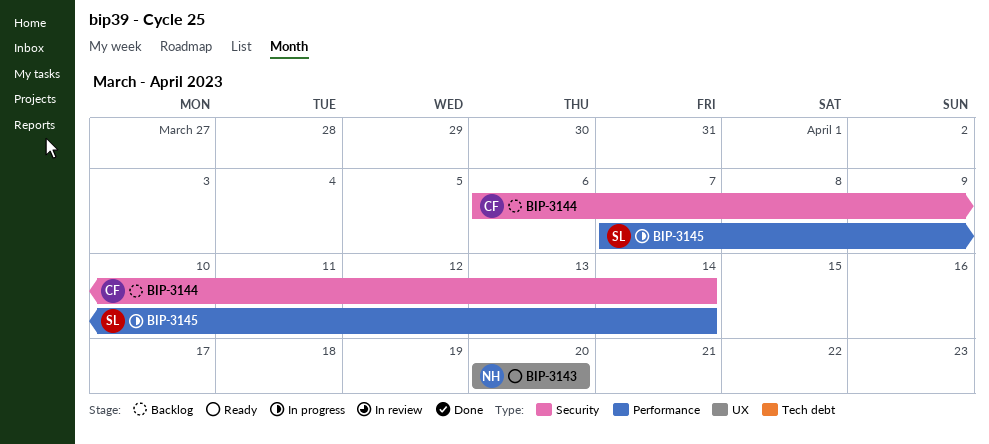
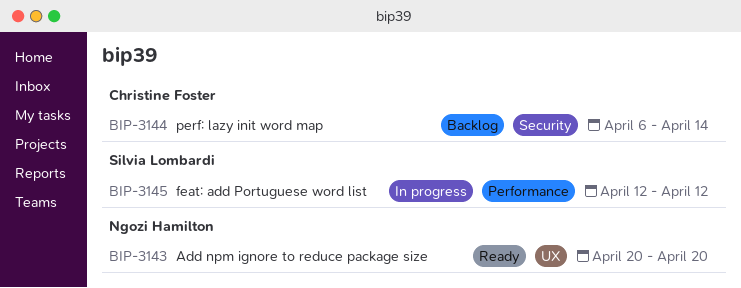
BIP-3145, start: Apr 7 -> Apr 12
BIP-3145, due: Apr 14 -> Apr 12

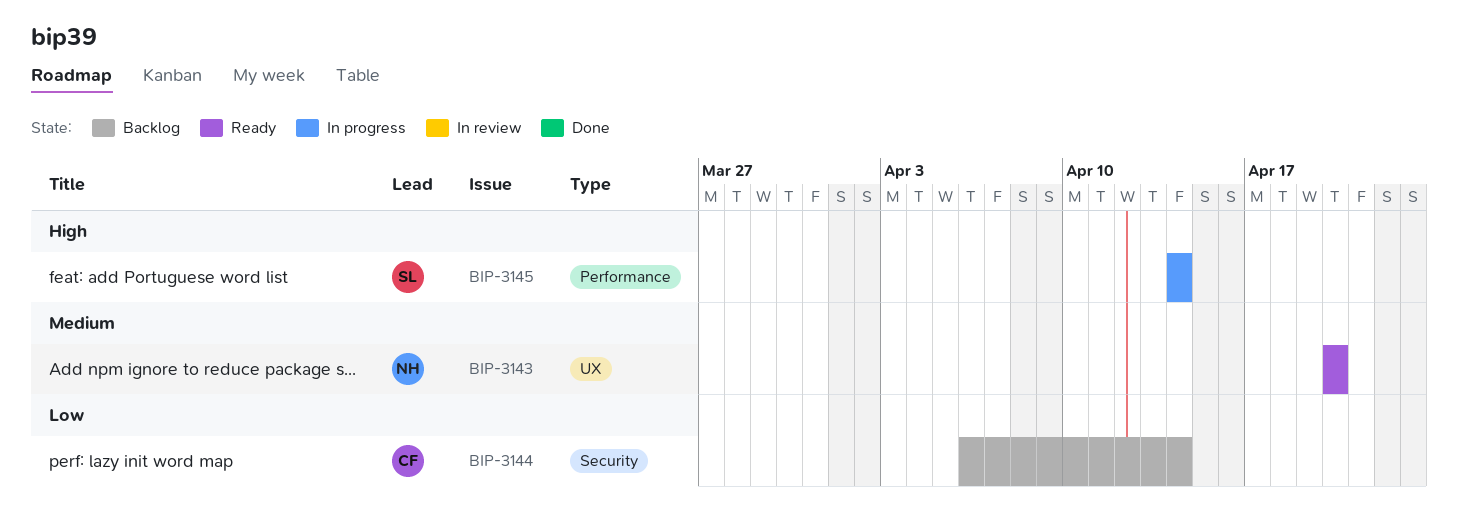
BIP-3145, start: Apr 12 -> Apr 14
BIP-3145, due: Apr 12 -> Apr 14

